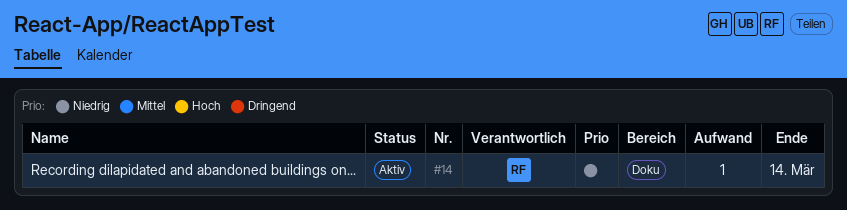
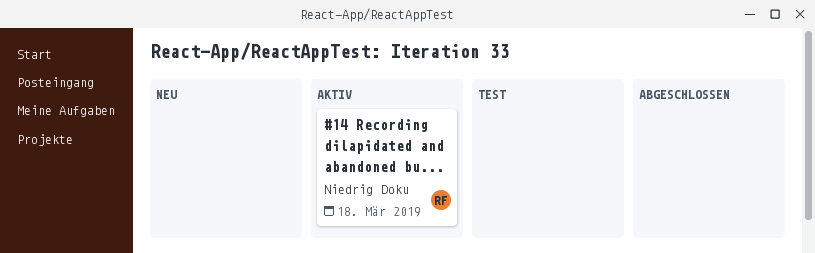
#14, due: Mar 14 -> Mar 18

